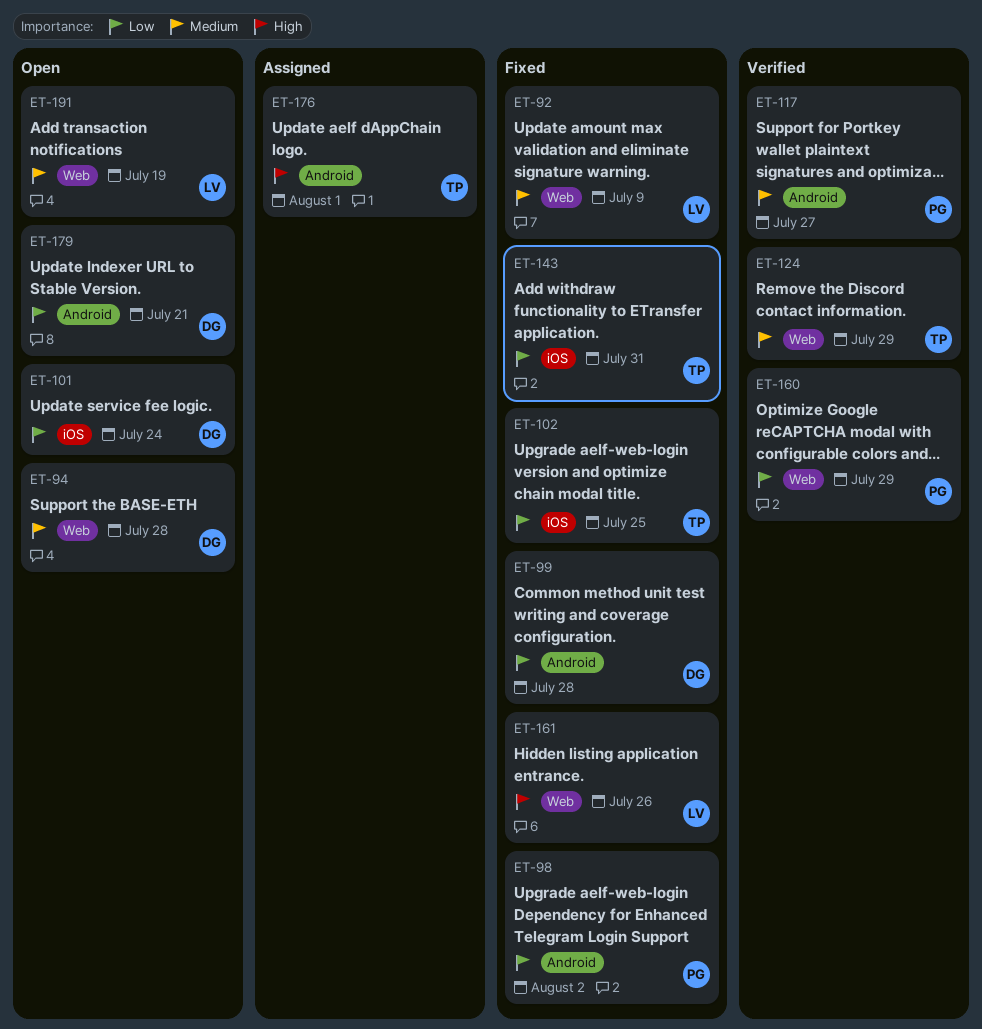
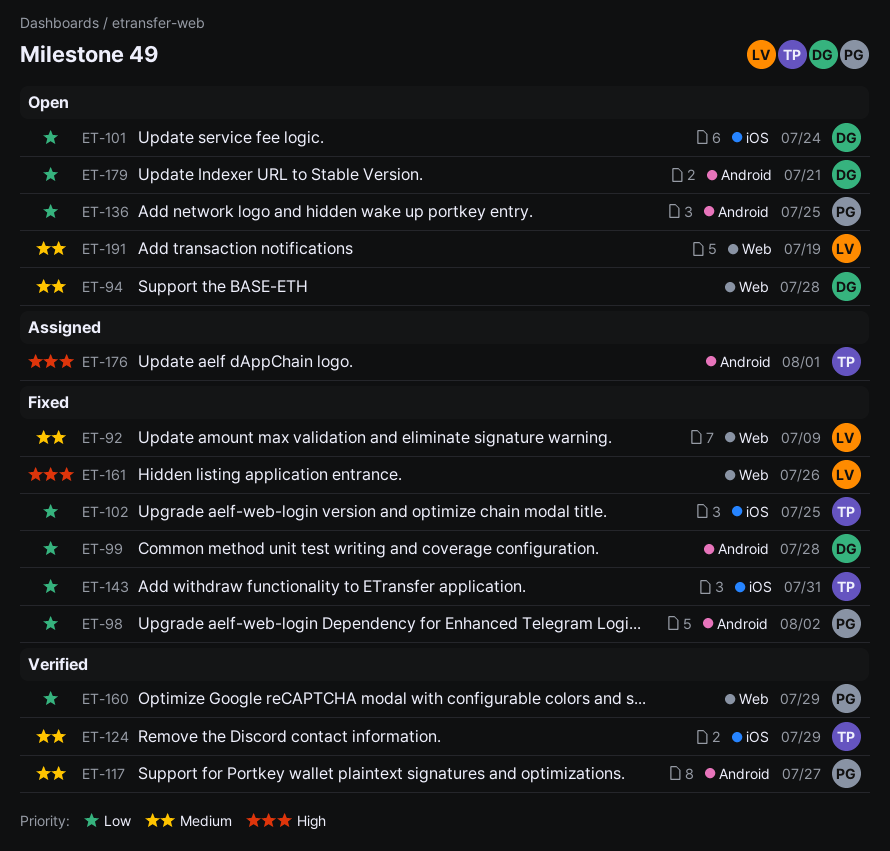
ET-124, label: Web -> iOS
ET-136: none -> present

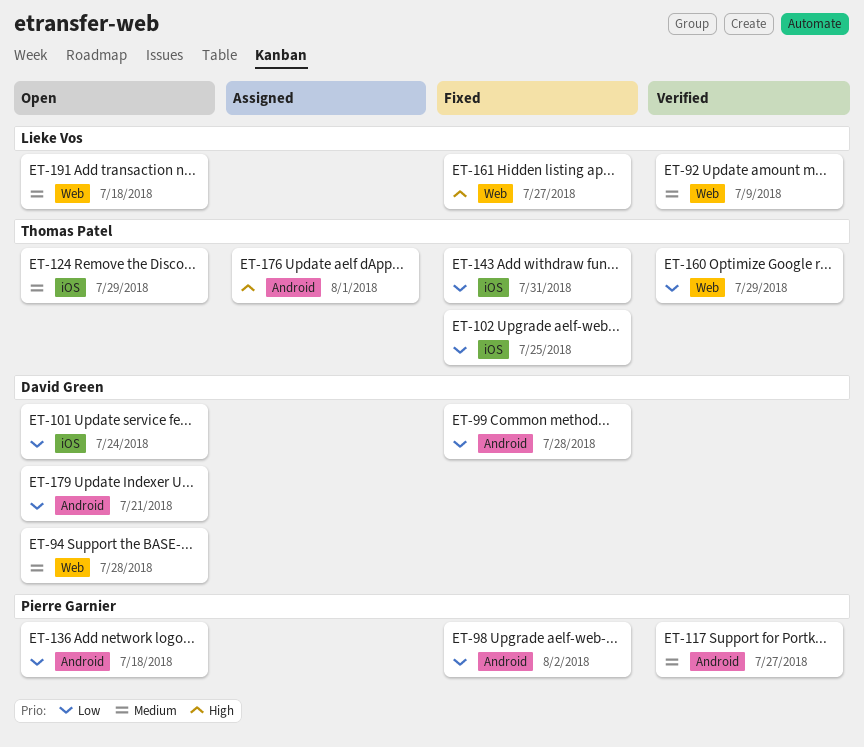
ET-92, status: Fixed -> Verified
ET-124, status: Verified -> Open
ET-136, due: Jul 25 -> Jul 18
ET-160, owner: Pierre Garnier -> Thomas Patel
ET-161, due: Jul 26 -> Jul 27
ET-191, due: Jul 19 -> Jul 18

